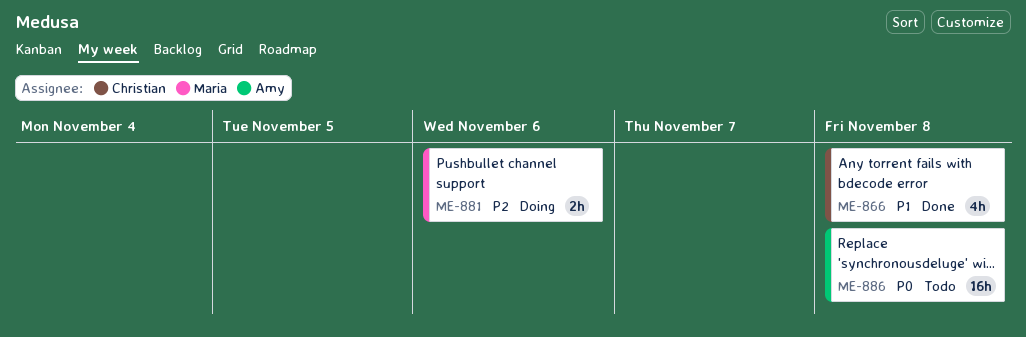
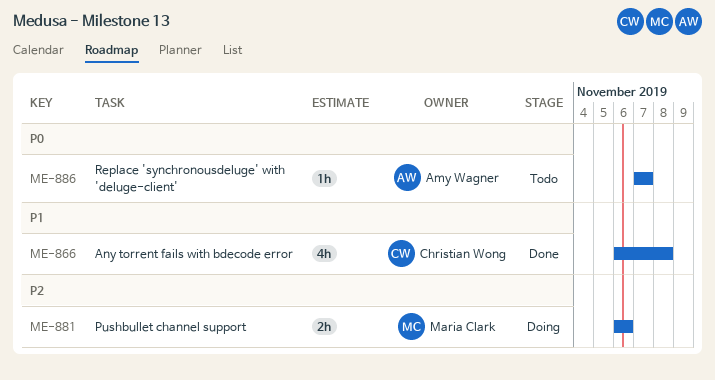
ME-886, estimate: 16h -> 1h
ME-886, due: Nov 8 -> Nov 7

